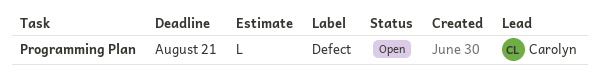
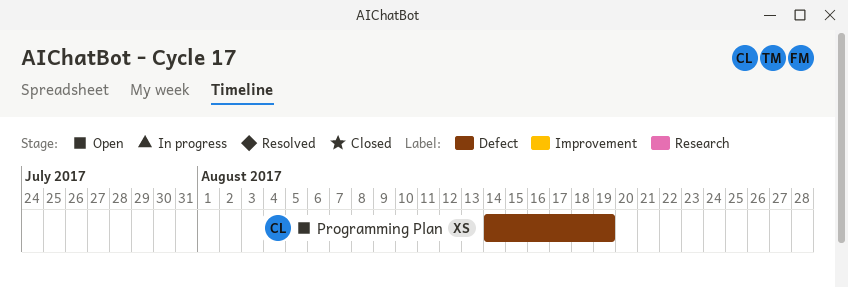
Programming Plan, estimate: L -> XS
Programming Plan, due: Aug 21 -> Aug 19

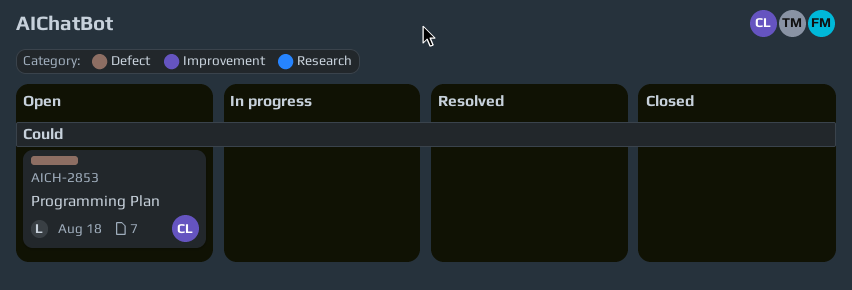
Programming Plan, estimate: XS -> L
Programming Plan, due: Aug 19 -> Aug 18

